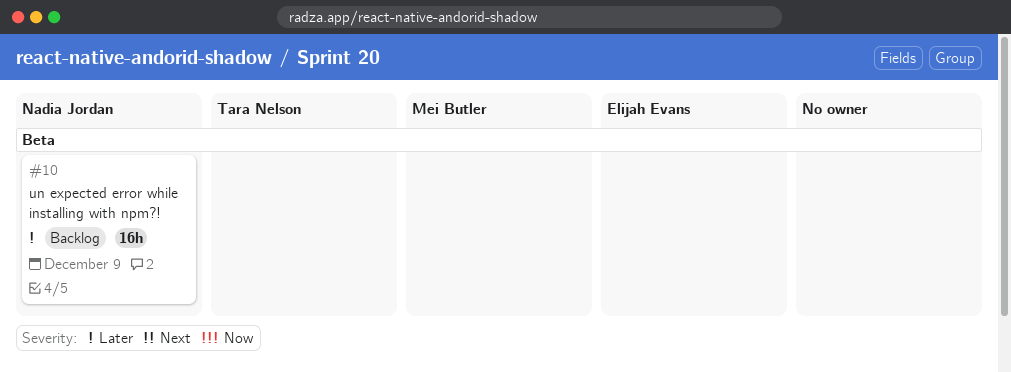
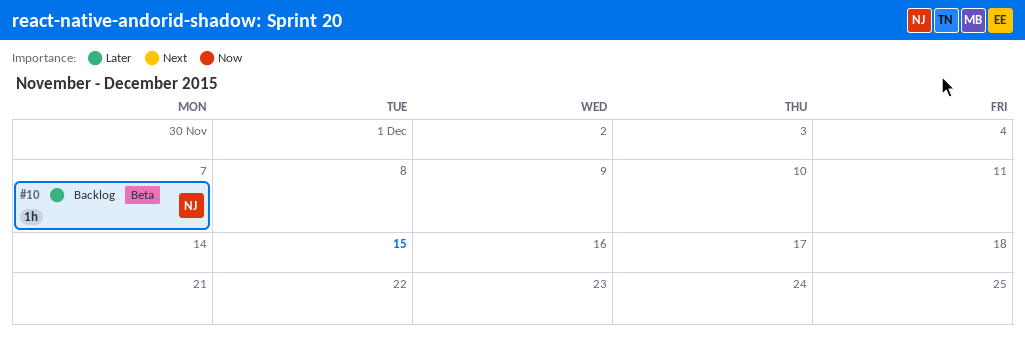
#10, estimate: 16h -> 1h
#10, due: Dec 9 -> Dec 7

